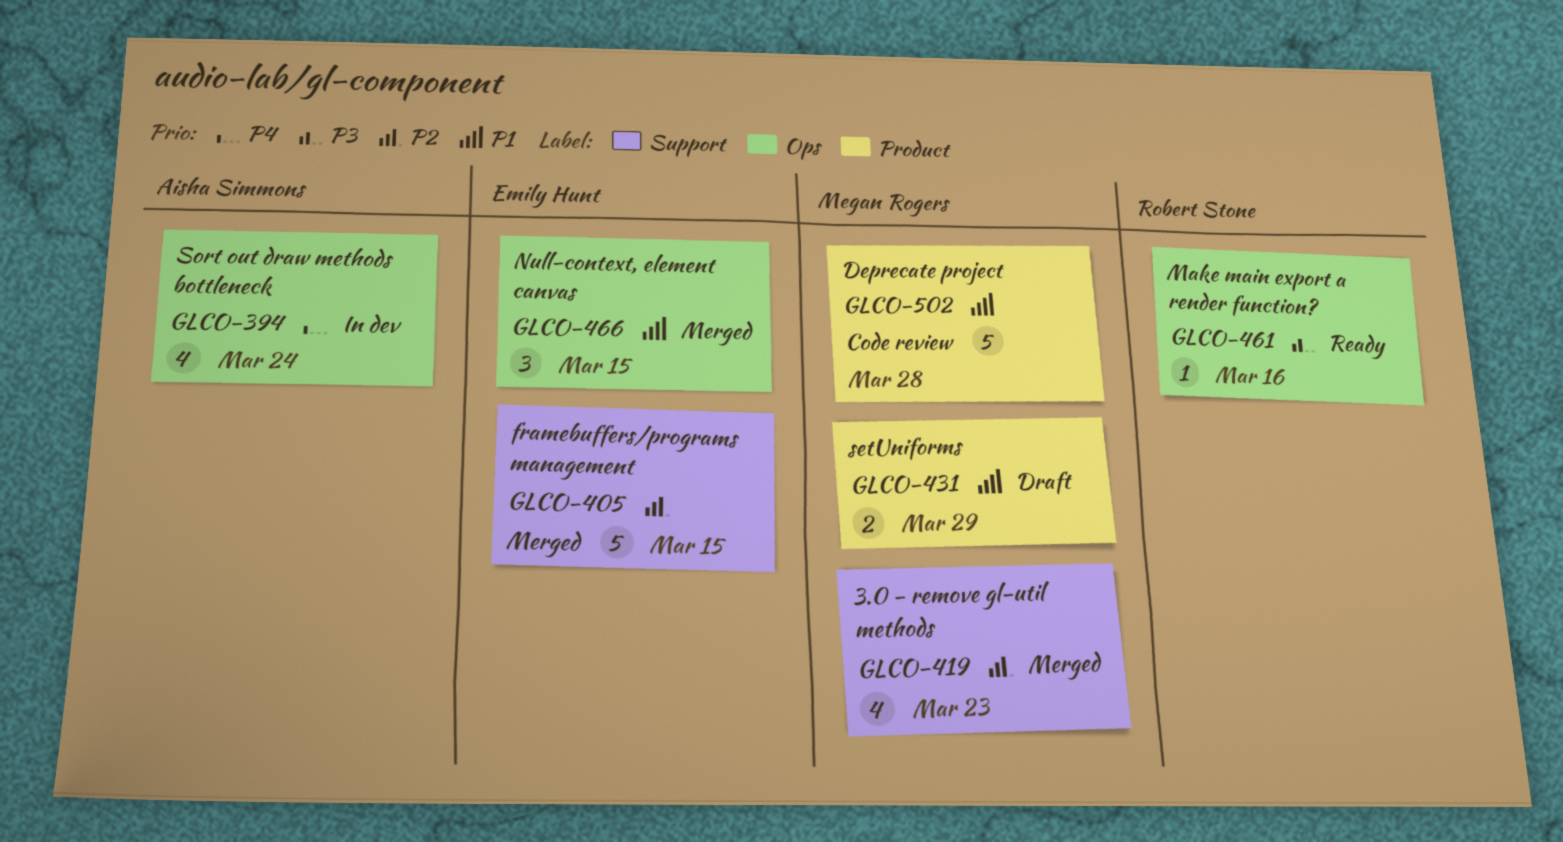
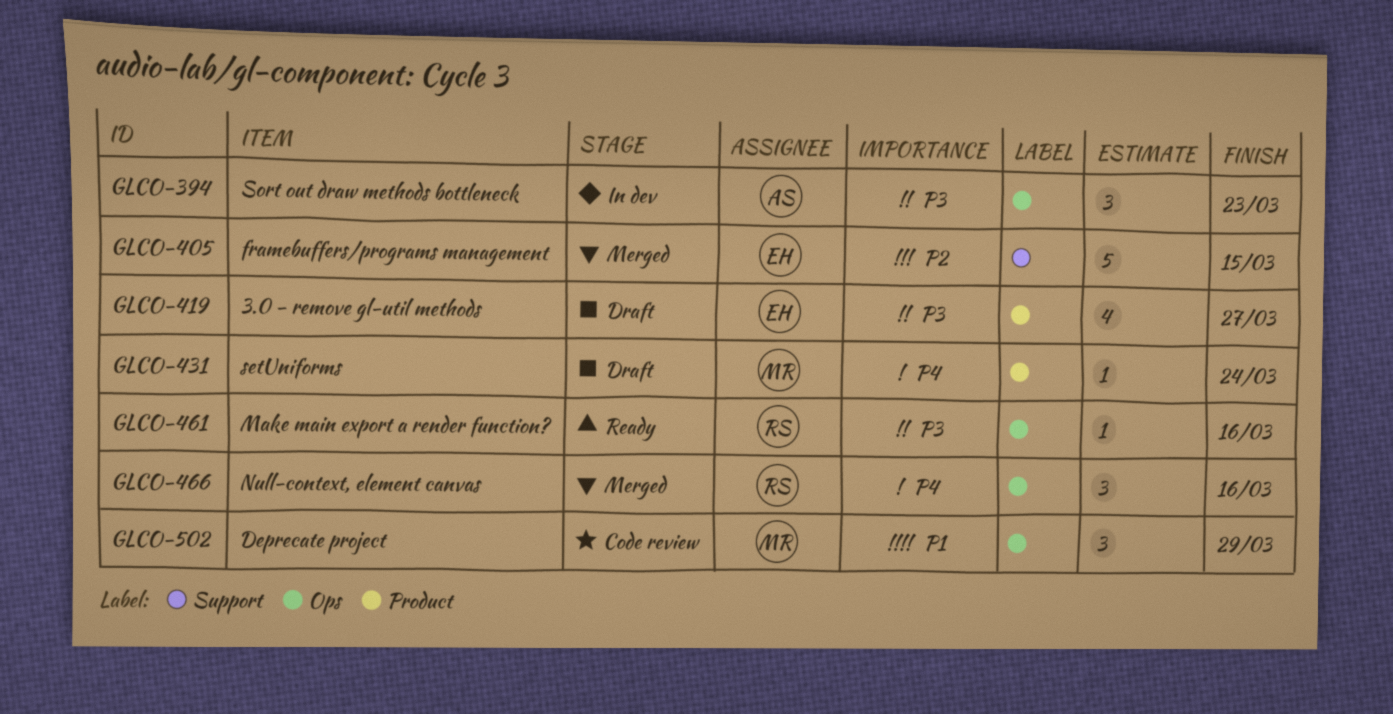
GLCO-394, priority: P4 -> P3
GLCO-394, estimate: 4 -> 3
GLCO-394, due: Mar 24 -> Mar 23
GLCO-419, status: Merged -> Draft
GLCO-419, owner: Megan Rogers -> Emily Hunt
GLCO-419, priority: P2 -> P3
GLCO-419, label: Support -> Product
GLCO-419, due: Mar 23 -> Mar 27
GLCO-431, priority: P1 -> P4
GLCO-431, estimate: 2 -> 1
GLCO-431, due: Mar 29 -> Mar 24
GLCO-466, owner: Emily Hunt -> Robert Stone
GLCO-466, priority: P1 -> P4
GLCO-466, due: Mar 15 -> Mar 16
GLCO-502, label: Product -> Ops
GLCO-502, estimate: 5 -> 3
GLCO-502, due: Mar 28 -> Mar 29

